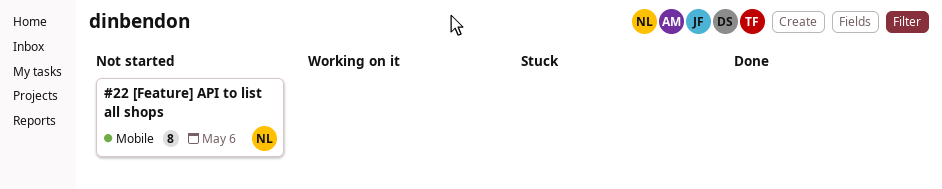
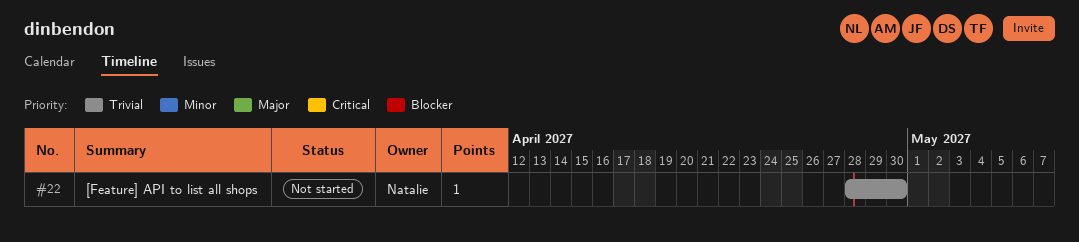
#22, estimate: 8 -> 1
#22, due: May 6 -> Apr 30

